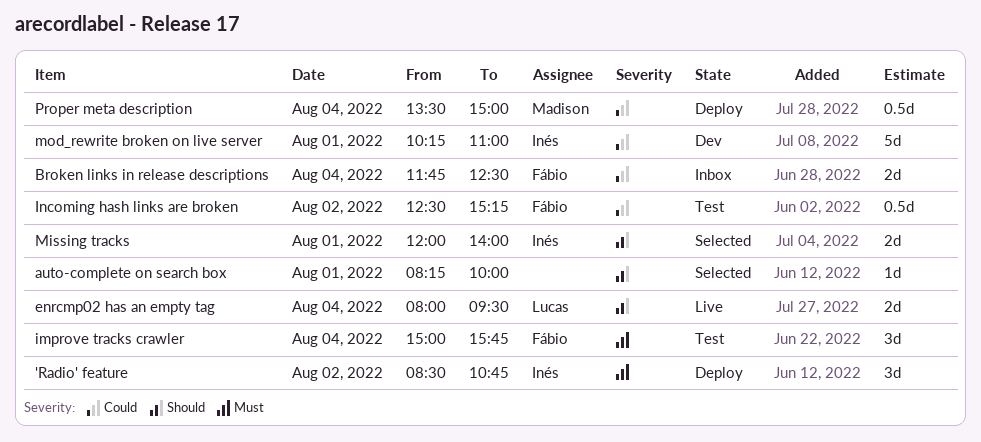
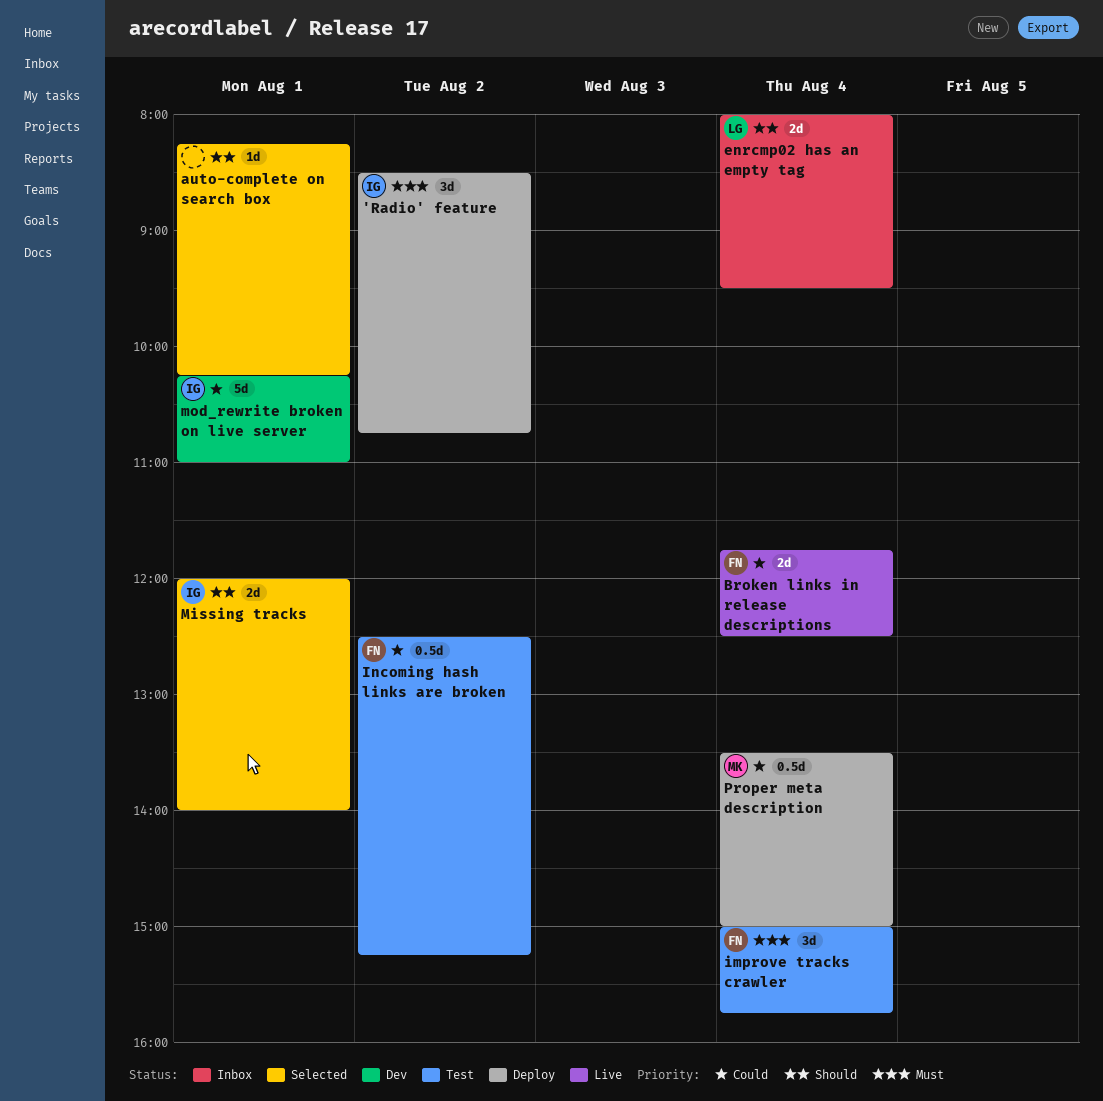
auto-complete on search box, ends: 10:00 -> 10:15
Broken links in release descriptions, status: Inbox -> Live
enrcmp02 has an empty tag, status: Live -> Inbox

